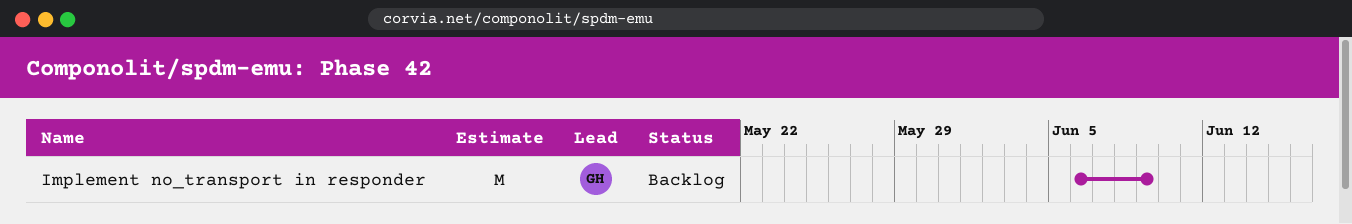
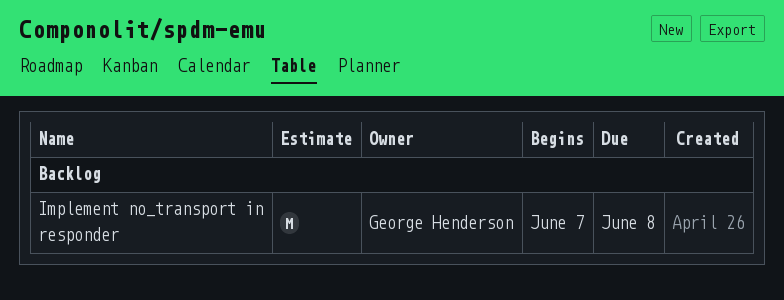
Implement no_transport in responder, start: Jun 6 -> Jun 7
Implement no_transport in responder, due: Jun 9 -> Jun 8

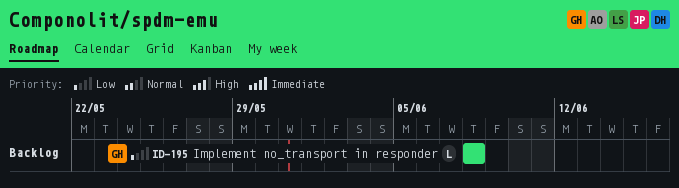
Implement no_transport in responder, estimate: M -> L
Implement no_transport in responder, start: Jun 7 -> Jun 8

